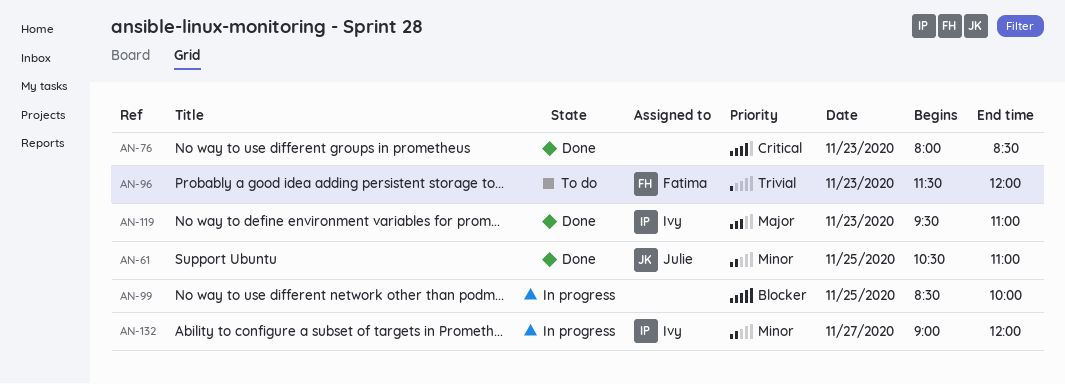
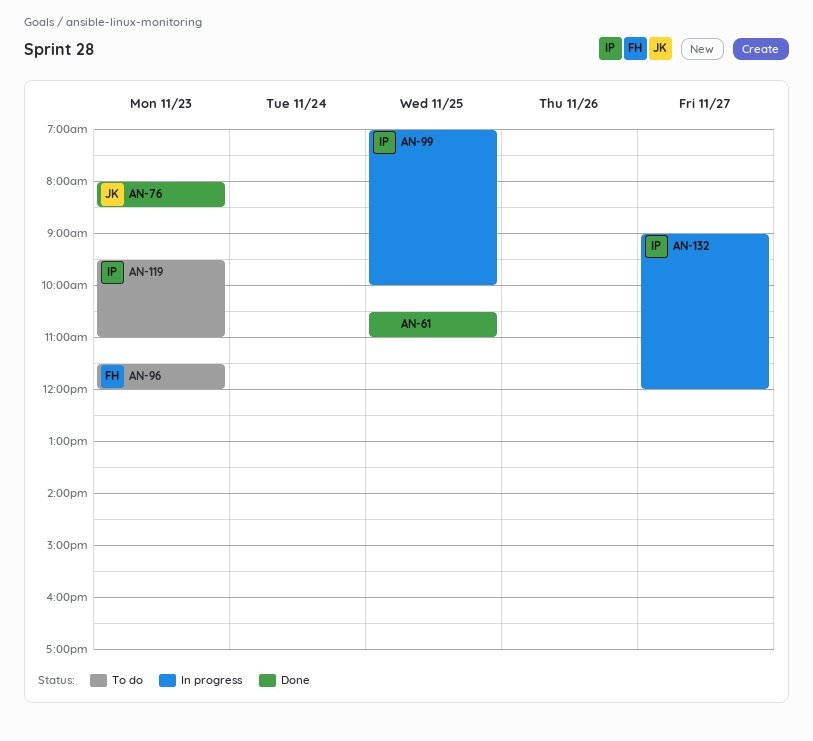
AN-61, owner: Julie -> none
AN-76, owner: none -> Julie
AN-99, owner: none -> Ivy
AN-99, begins: 08:30 -> 07:00
AN-119, status: Done -> To do

